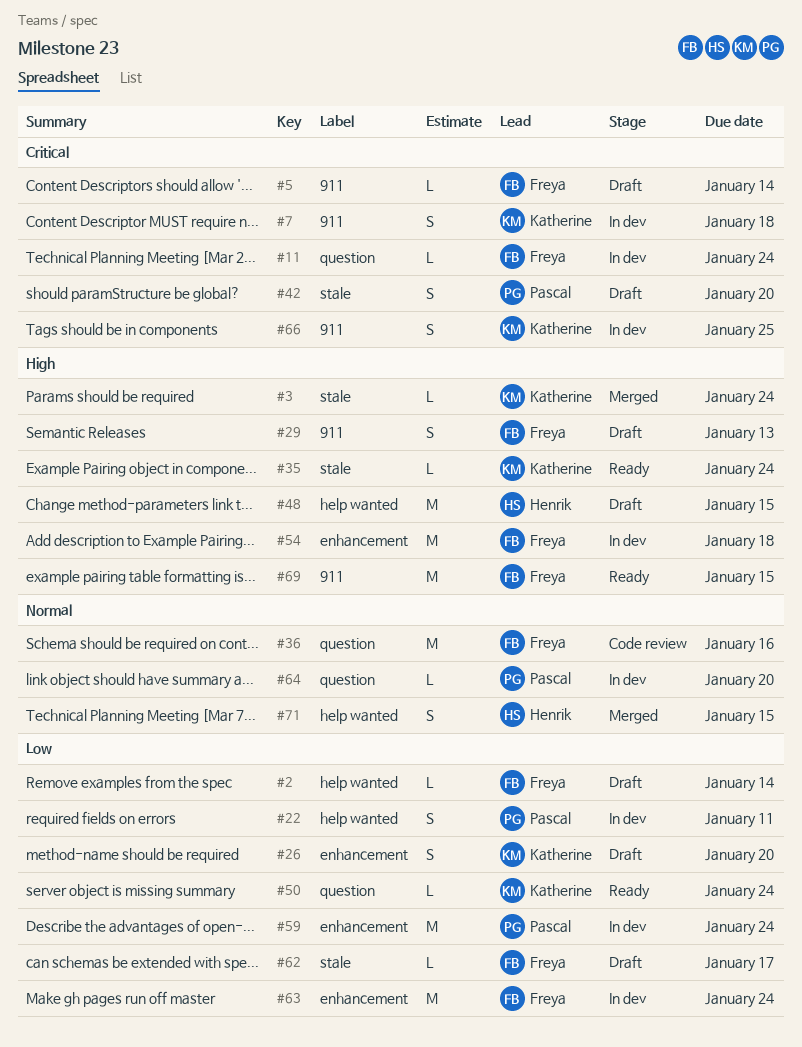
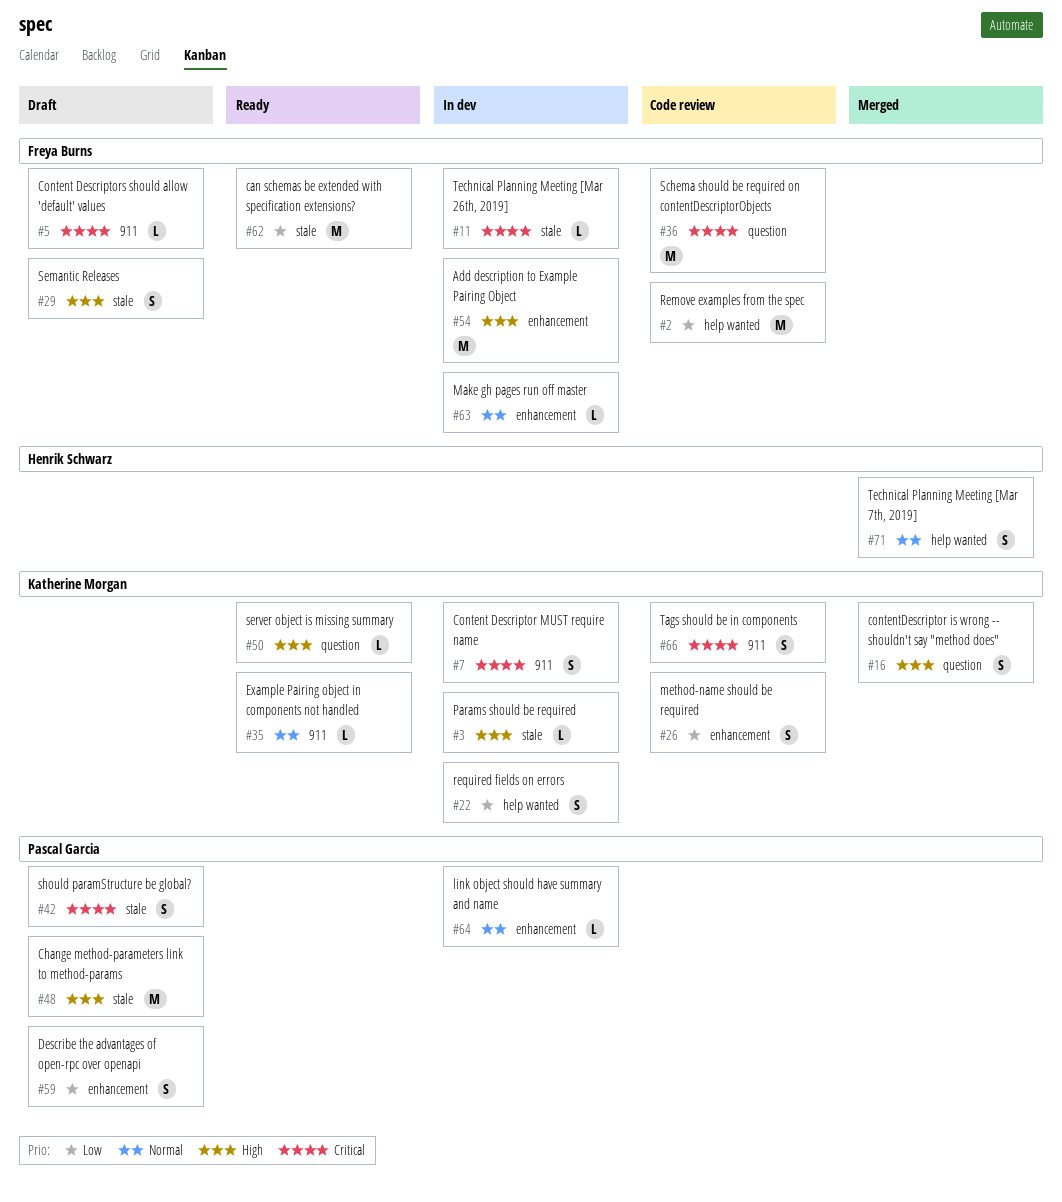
#2, status: Draft -> Code review
#2, estimate: L -> M
#3, status: Merged -> In dev
#11, label: question -> stale
#16: none -> present
#22, owner: Pascal Garcia -> Katherine Morgan
#26, status: Draft -> Code review
#29, label: 911 -> stale
#35, priority: High -> Normal
#35, label: stale -> 911
#36, priority: Normal -> Critical
#48, owner: Henrik Schwarz -> Pascal Garcia
#48, label: help wanted -> stale
#50, priority: Low -> High
#59, status: In dev -> Draft
#59, estimate: M -> S
#62, status: Draft -> Ready
#62, estimate: L -> M
#63, priority: Low -> Normal
#63, estimate: M -> L
#64, label: question -> enhancement
#66, status: In dev -> Code review
#69: present -> none

